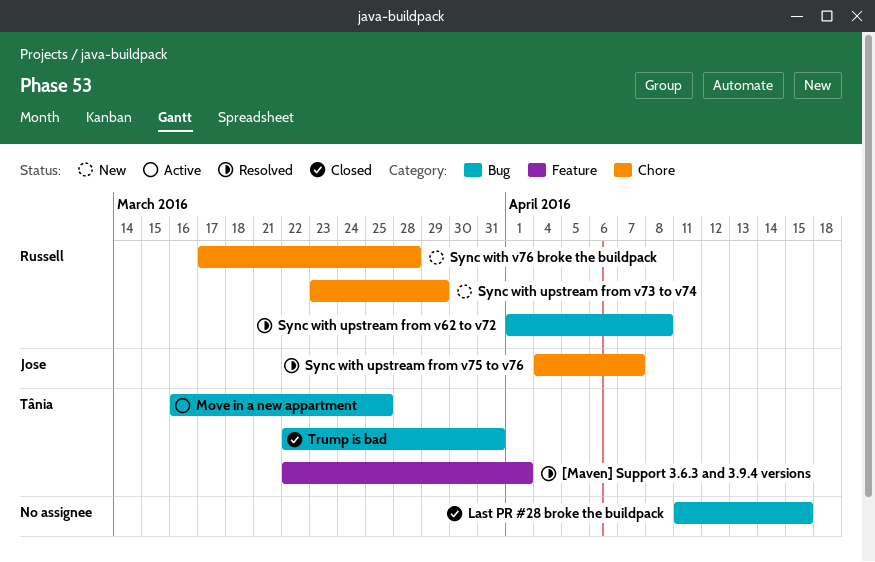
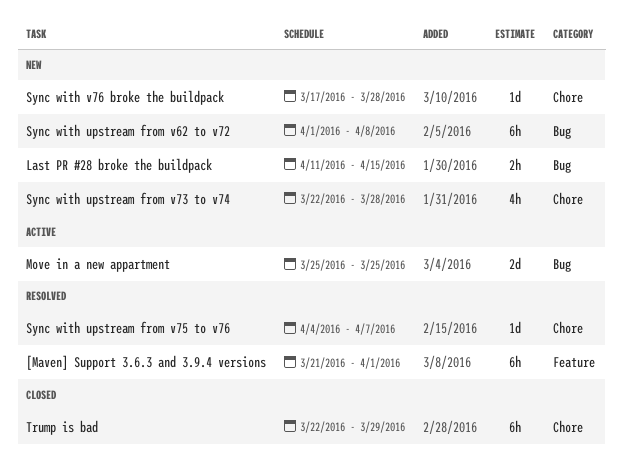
[Maven] Support 3.6.3 and 3.9.4 versions, start: Mar 22 -> Mar 21
Last PR #28 broke the buildpack, status: Closed -> New
Move in a new appartment, start: Mar 16 -> Mar 25
Sync with upstream from v62 to v72, status: Resolved -> New
Sync with upstream from v73 to v74, start: Mar 23 -> Mar 22
Sync with upstream from v73 to v74, due: Mar 29 -> Mar 28
Trump is bad, label: Bug -> Chore
Trump is bad, due: Mar 31 -> Mar 29

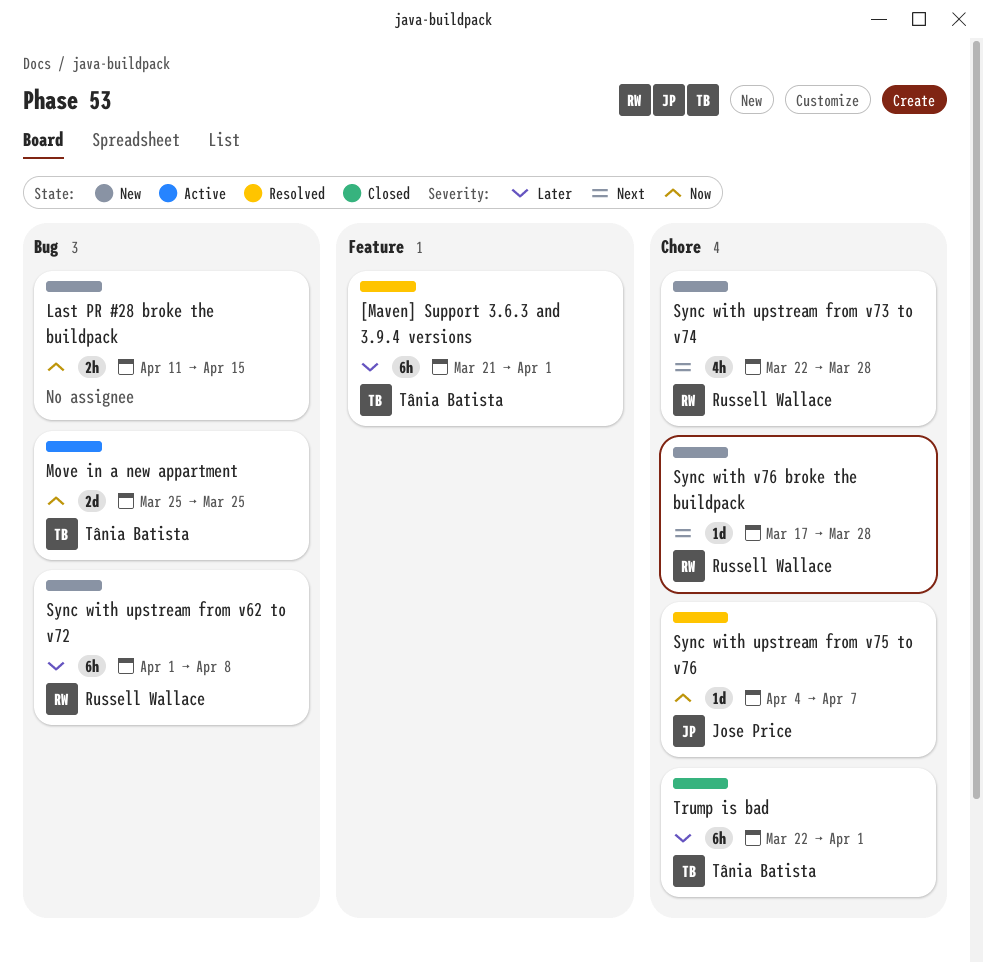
Trump is bad, due: Mar 29 -> Apr 1

